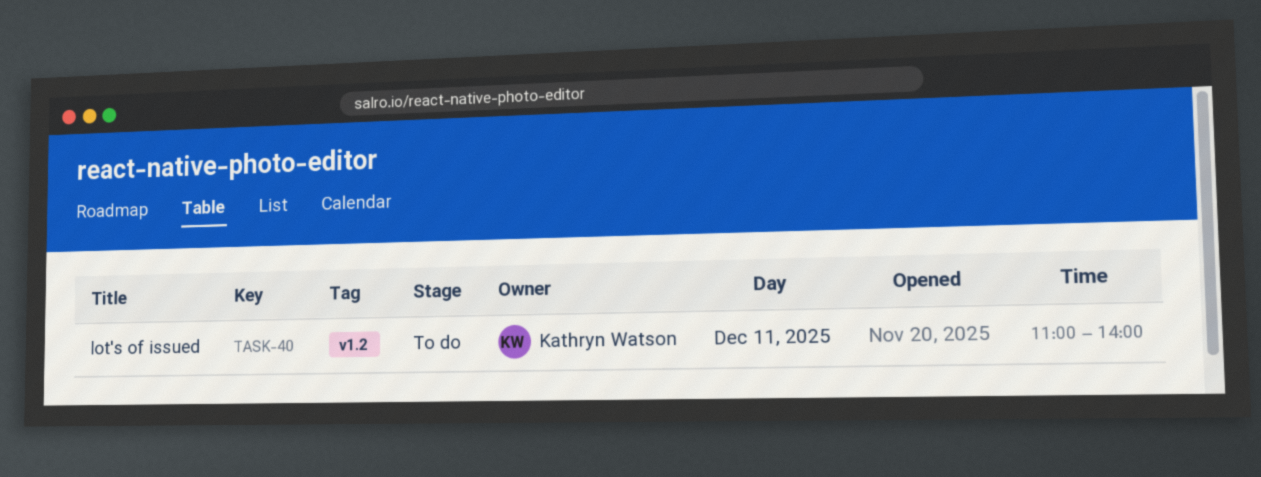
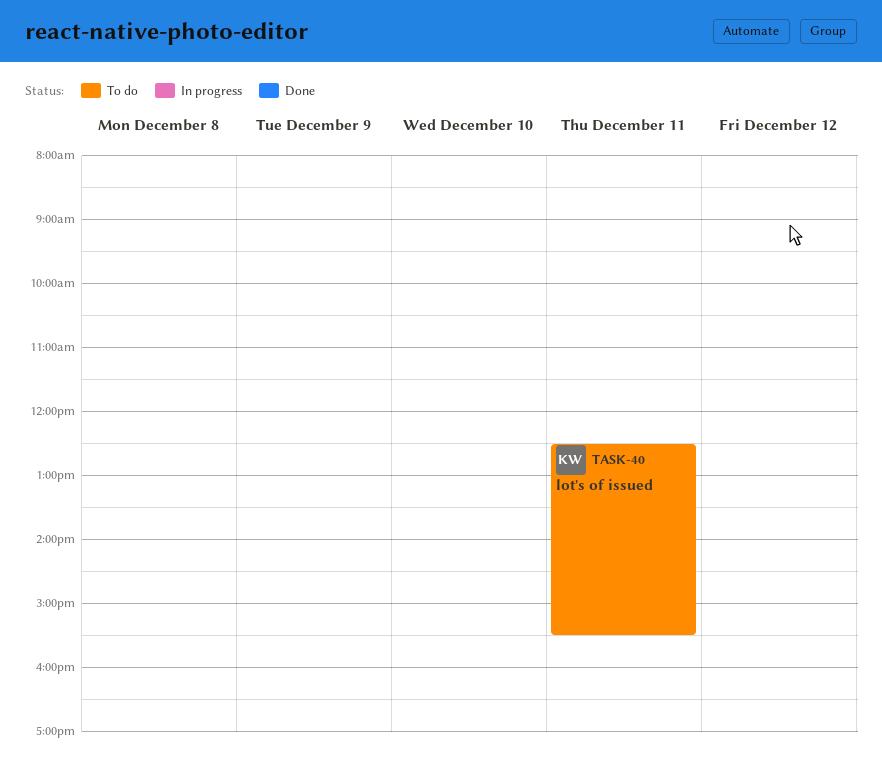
TASK-40, begins: 11:00 -> 12:30
TASK-40, ends: 14:00 -> 15:30

